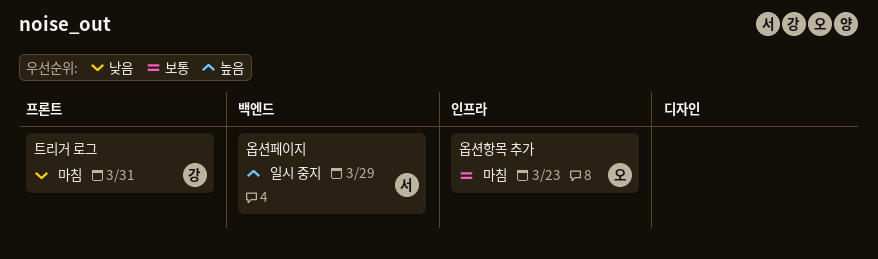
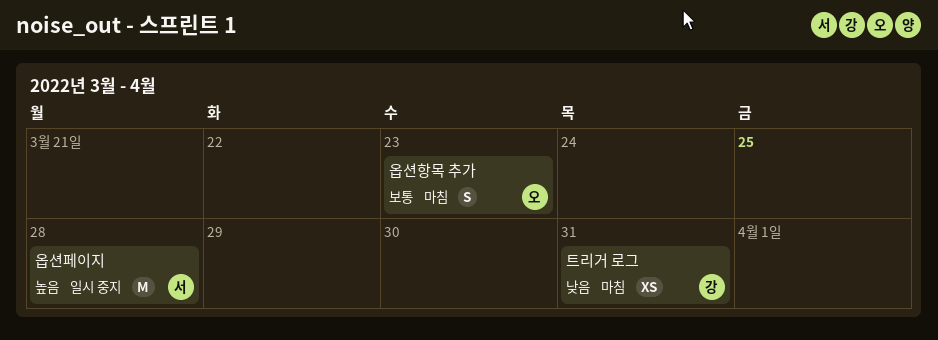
옵션페이지, due: Mar 29 -> Mar 28

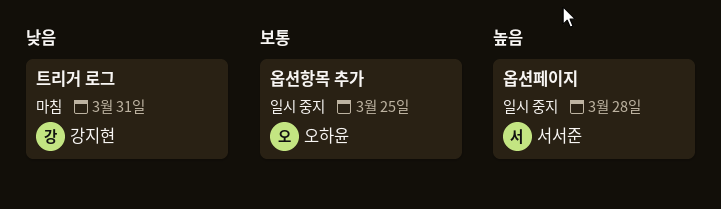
옵션항목 추가, status: 마침 -> 일시 중지
옵션항목 추가, due: Mar 23 -> Mar 25

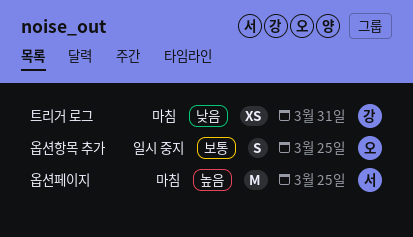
옵션페이지, status: 일시 중지 -> 마침
옵션페이지, due: Mar 28 -> Mar 25

